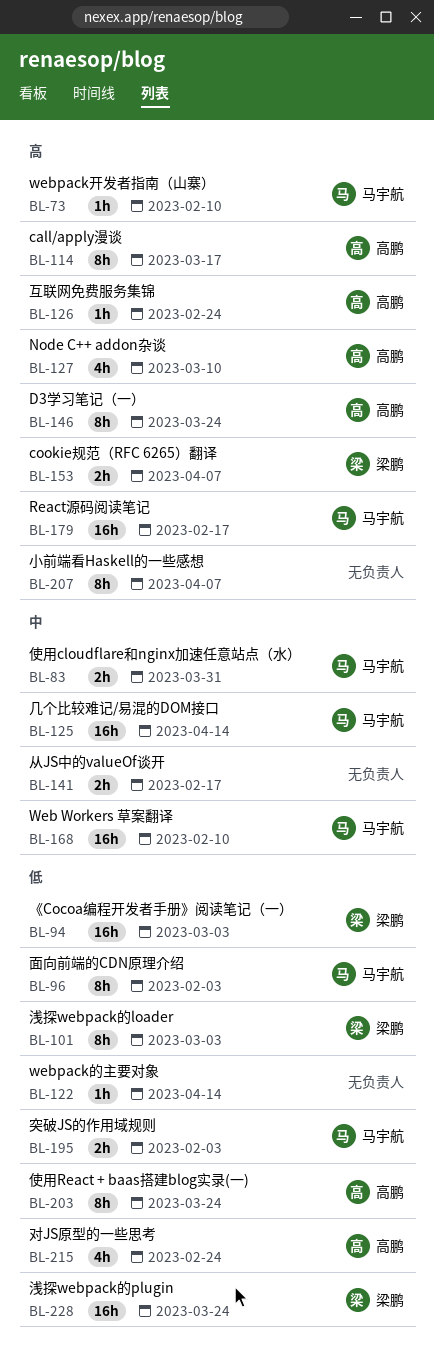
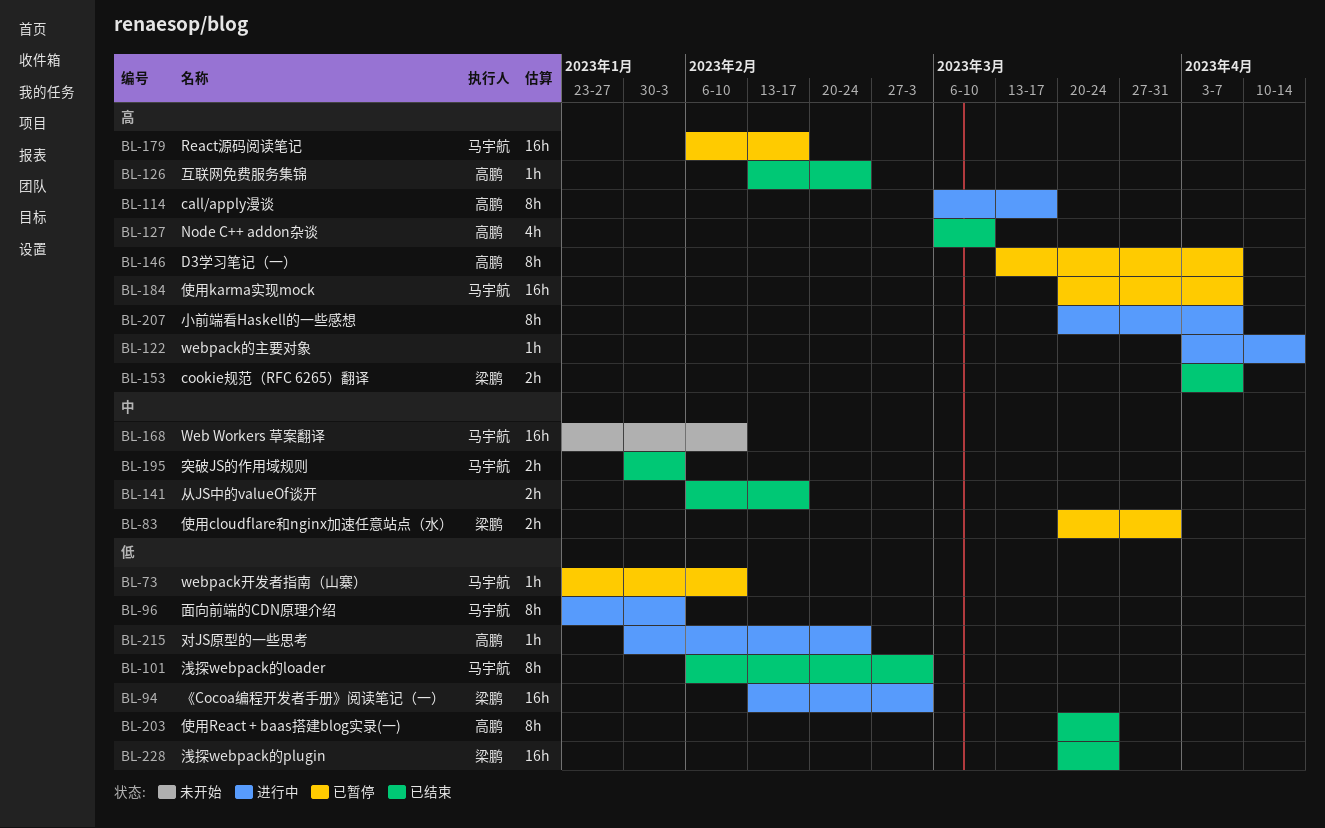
BL-73, priority: 高 -> 低
BL-83, owner: 马宇航 -> 梁鹏
BL-101, owner: 梁鹏 -> 马宇航
BL-122, priority: 低 -> 高
BL-125: present -> none
BL-146, due: Mar 24 -> Apr 7
BL-184: none -> present
BL-195, priority: 低 -> 中
BL-215, estimate: 4h -> 1h

